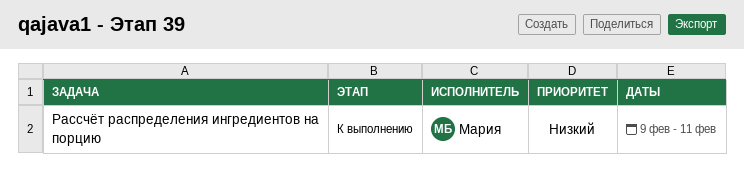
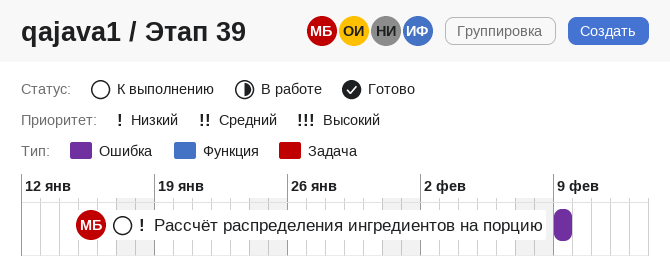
Рассчёт распределения ингредиентов на порцию, due: Feb 11 -> Feb 9

